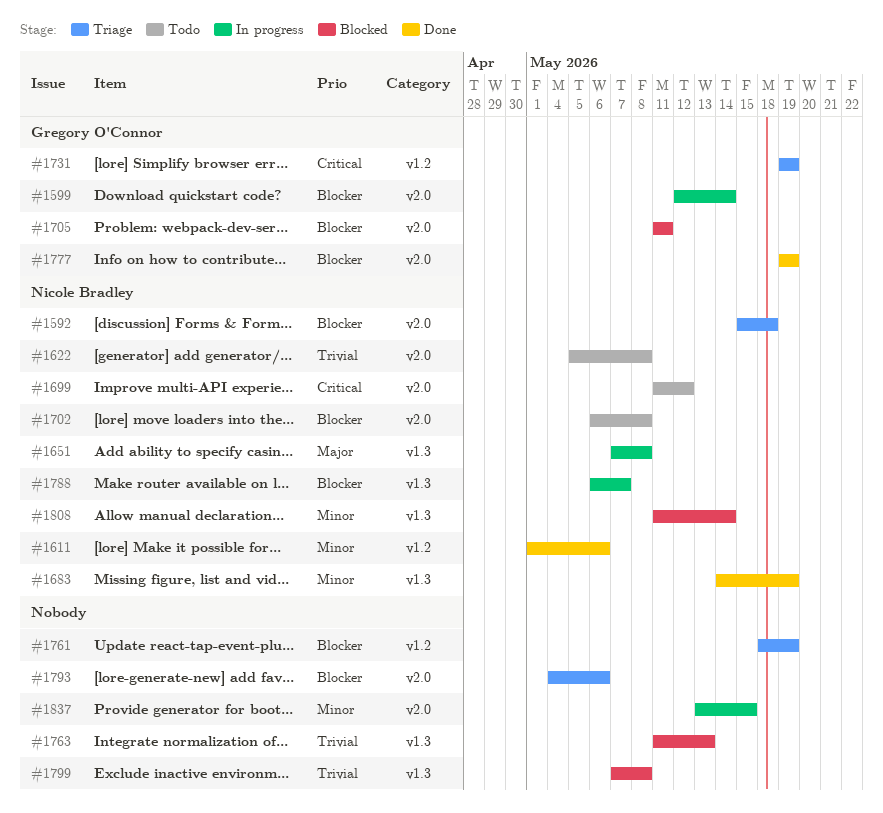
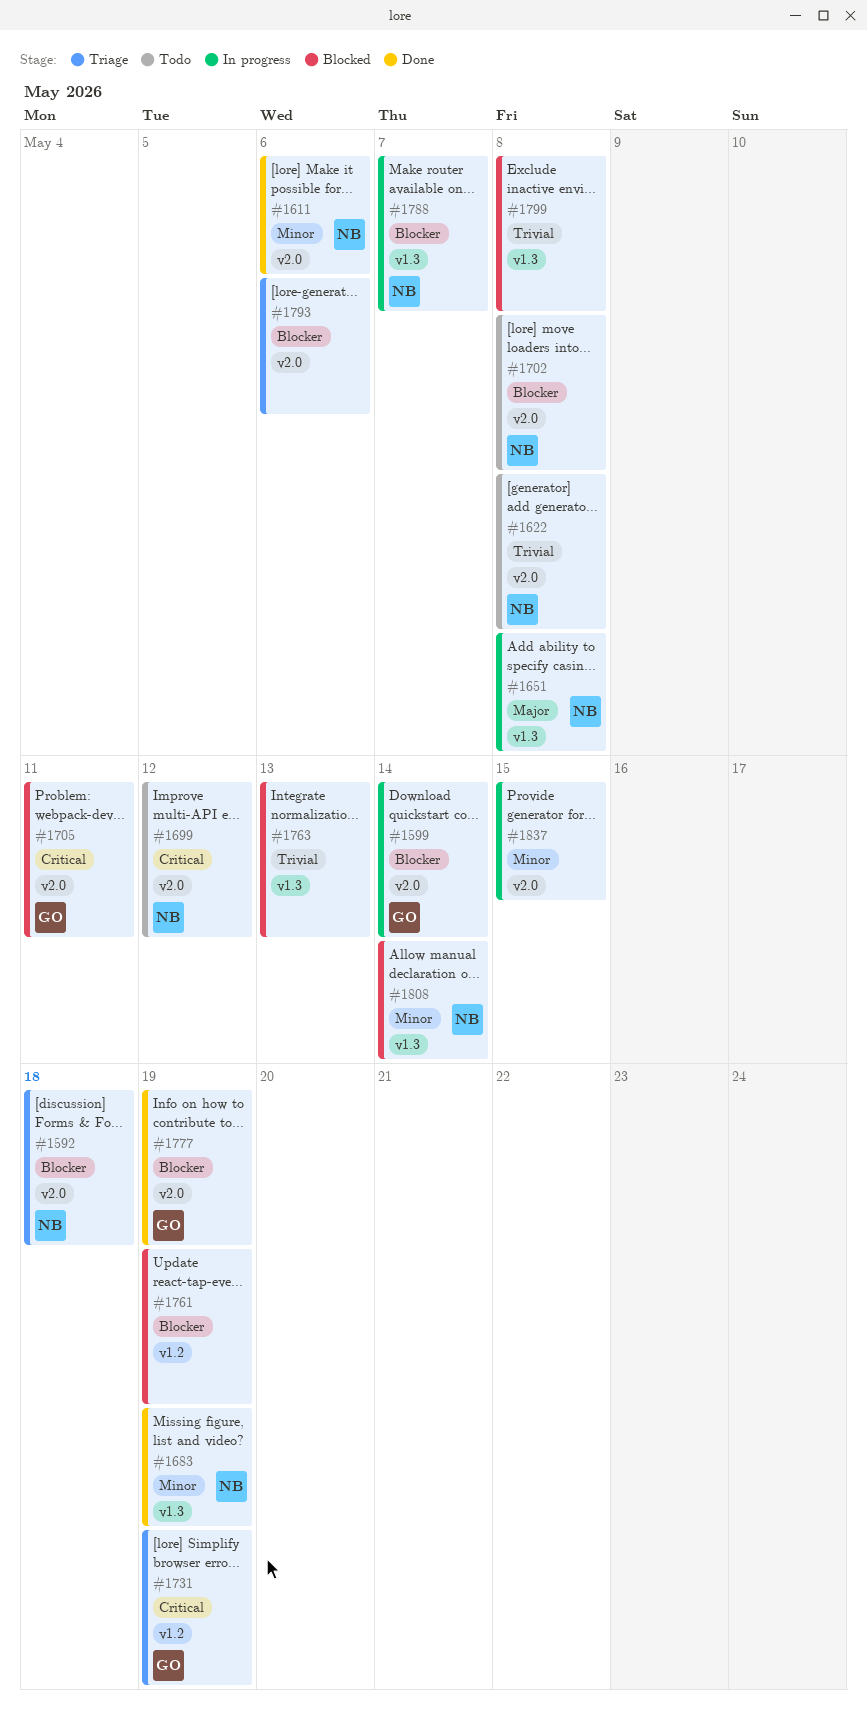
#1611, label: v1.2 -> v2.0
#1705, priority: Blocker -> Critical
#1761, status: Triage -> Blocked

